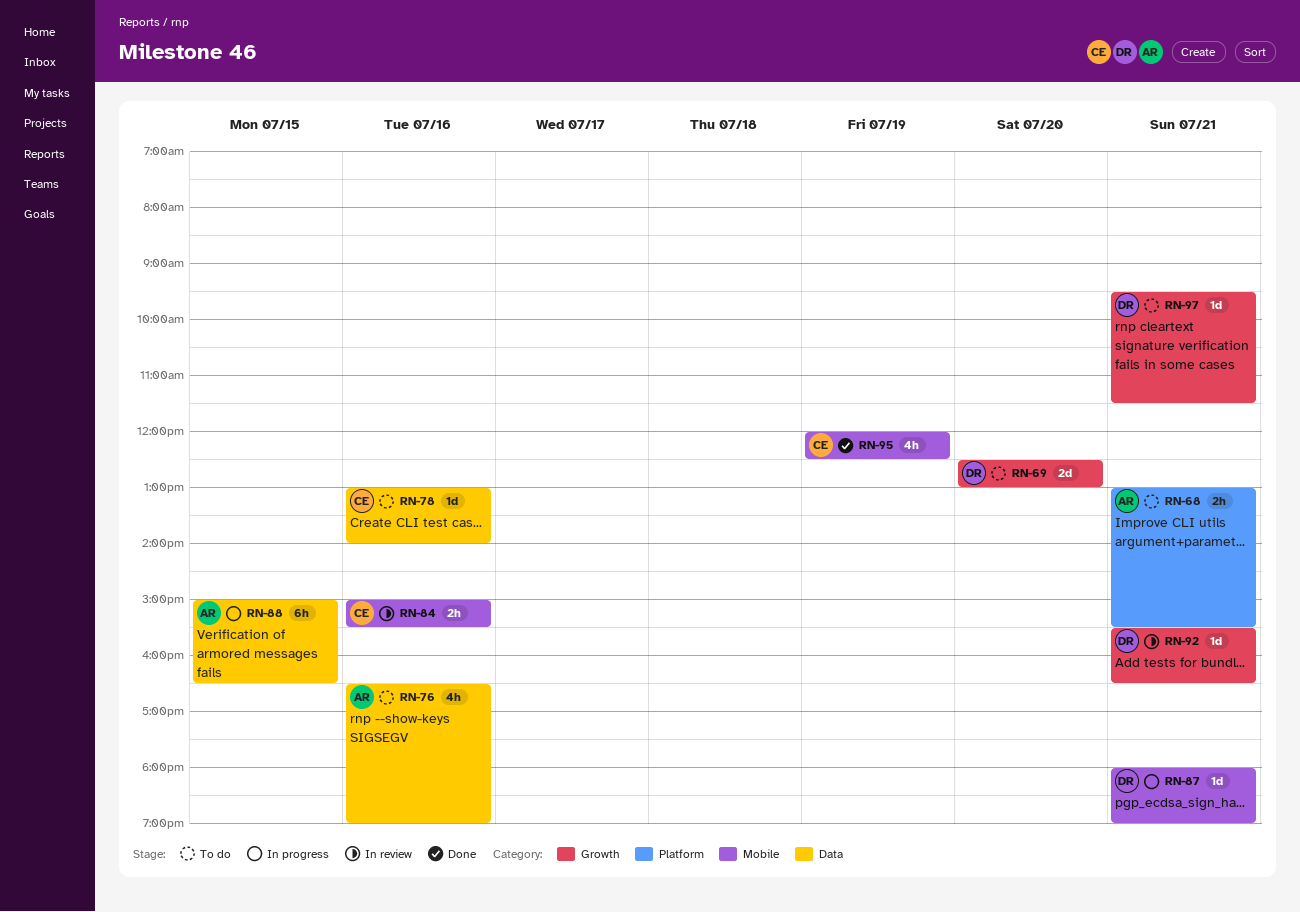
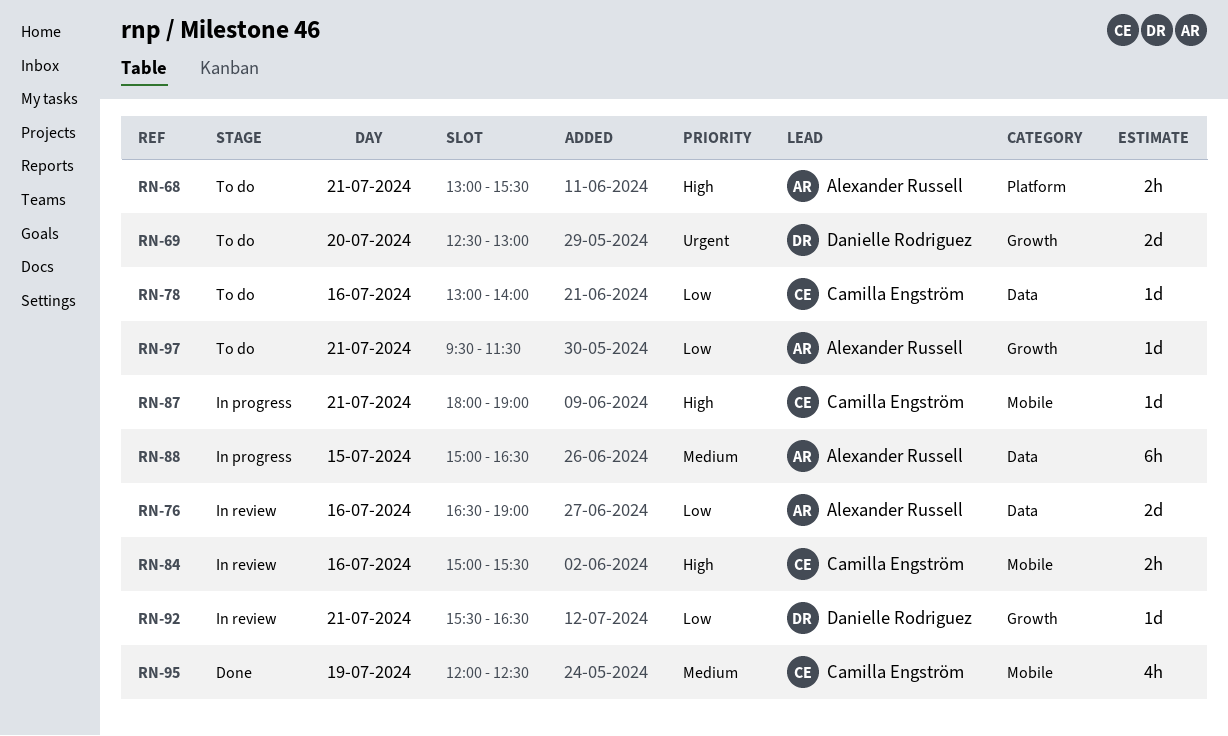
RN-76, status: To do -> In review
RN-76, estimate: 4h -> 2d
RN-87, owner: Danielle Rodriguez -> Camilla Engström
RN-97, owner: Danielle Rodriguez -> Alexander Russell

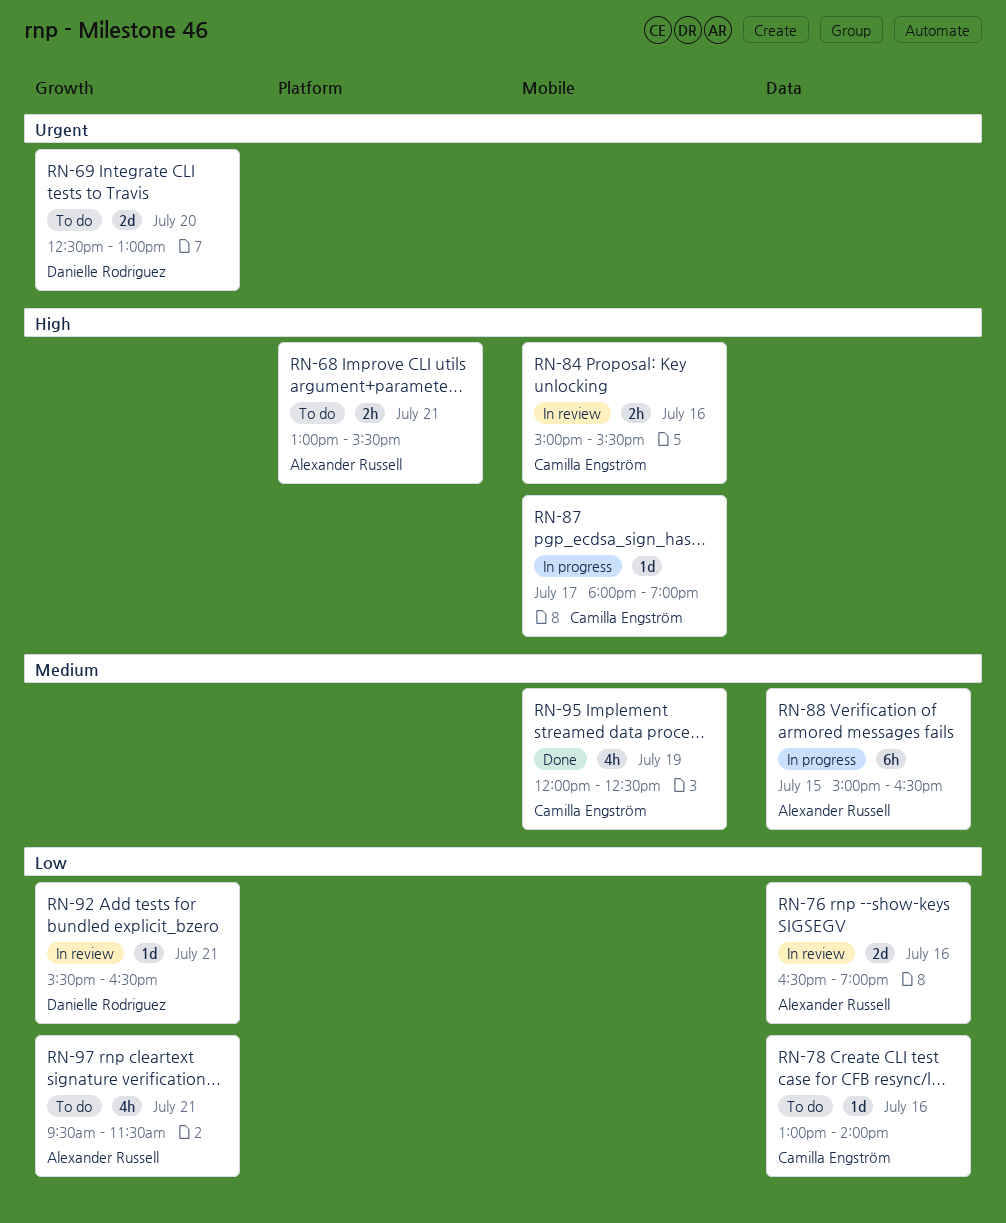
RN-87, day: Jul 21 -> Jul 17
RN-97, estimate: 1d -> 4h

